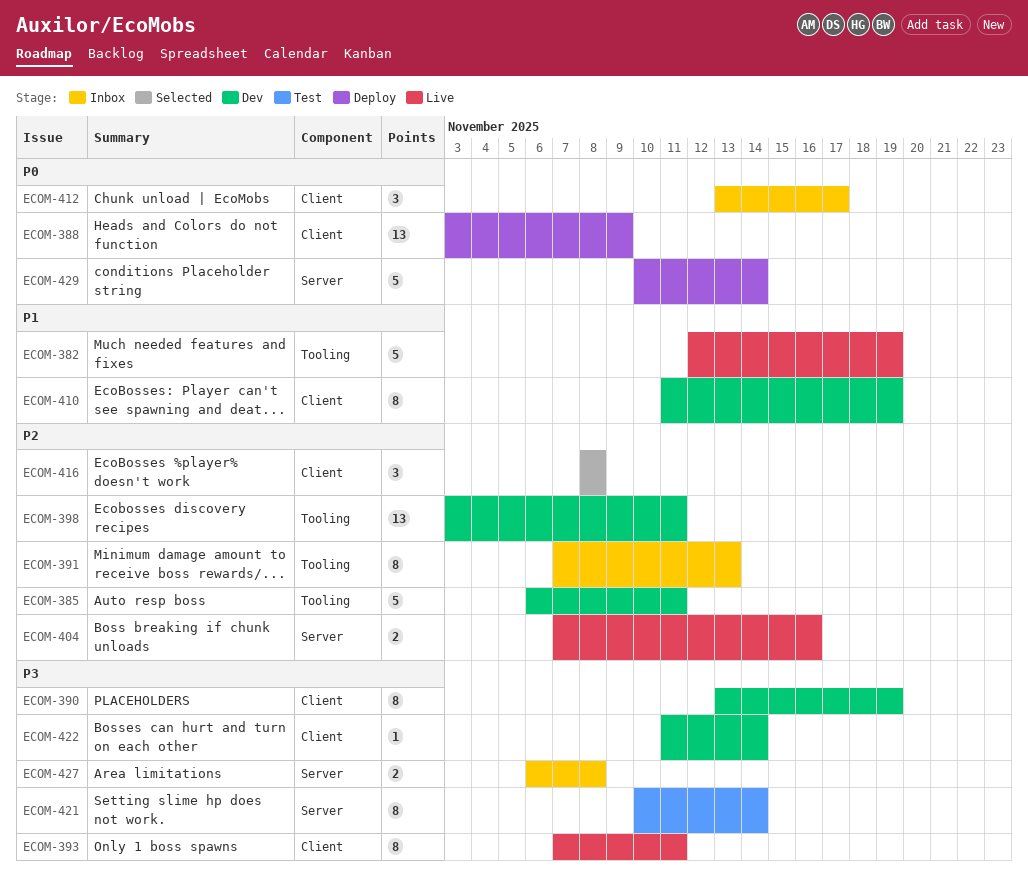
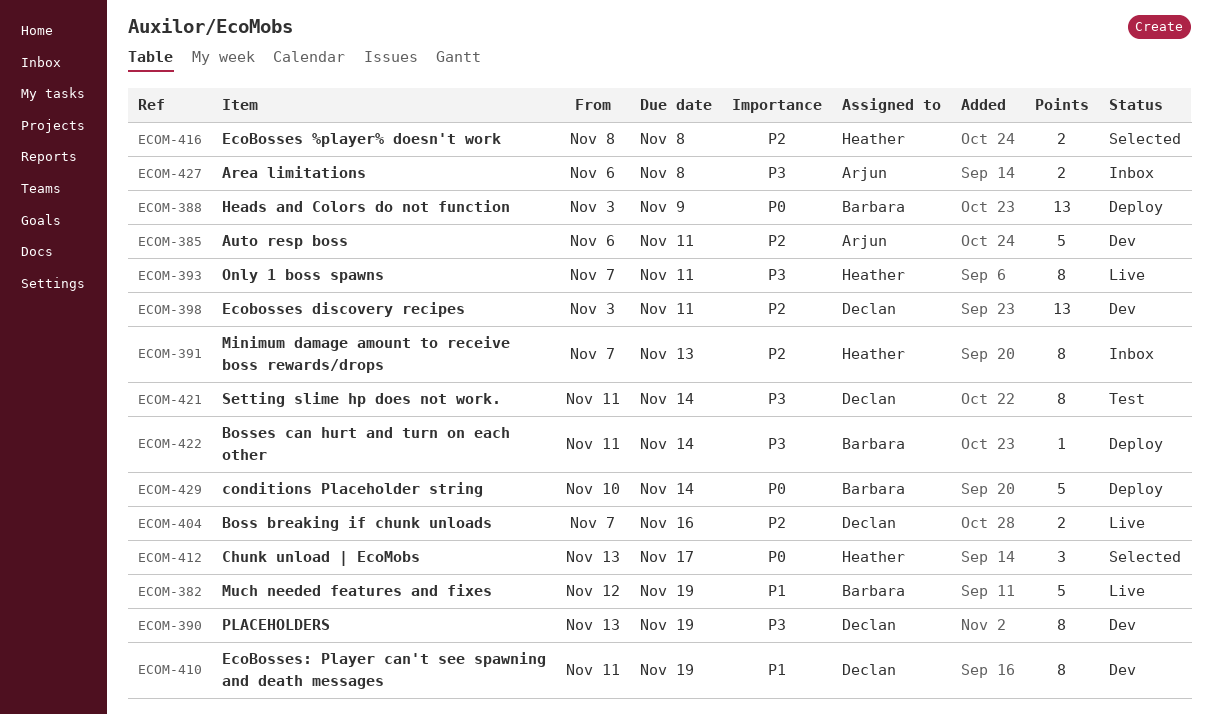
ECOM-412, status: Inbox -> Selected
ECOM-416, estimate: 3 -> 2
ECOM-421, start: Nov 10 -> Nov 11
ECOM-422, status: Dev -> Deploy

